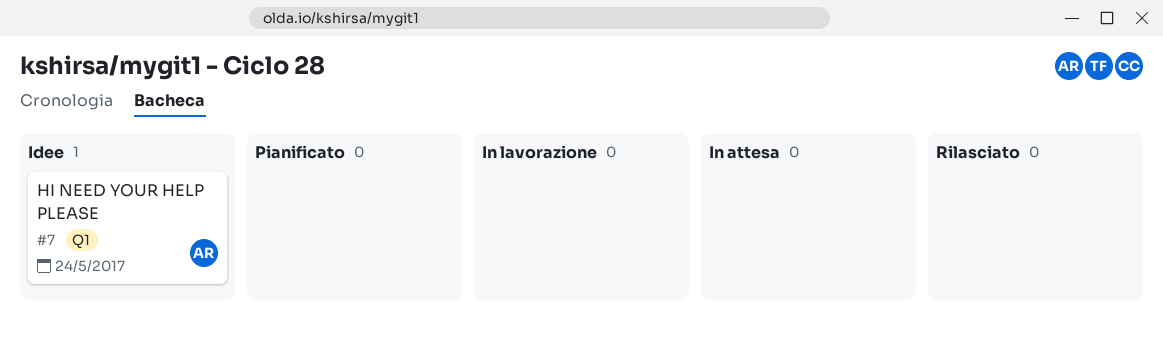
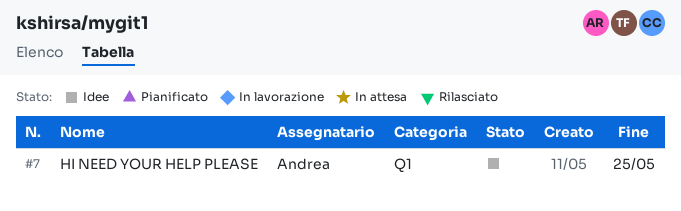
#7, due: May 24 -> May 25

